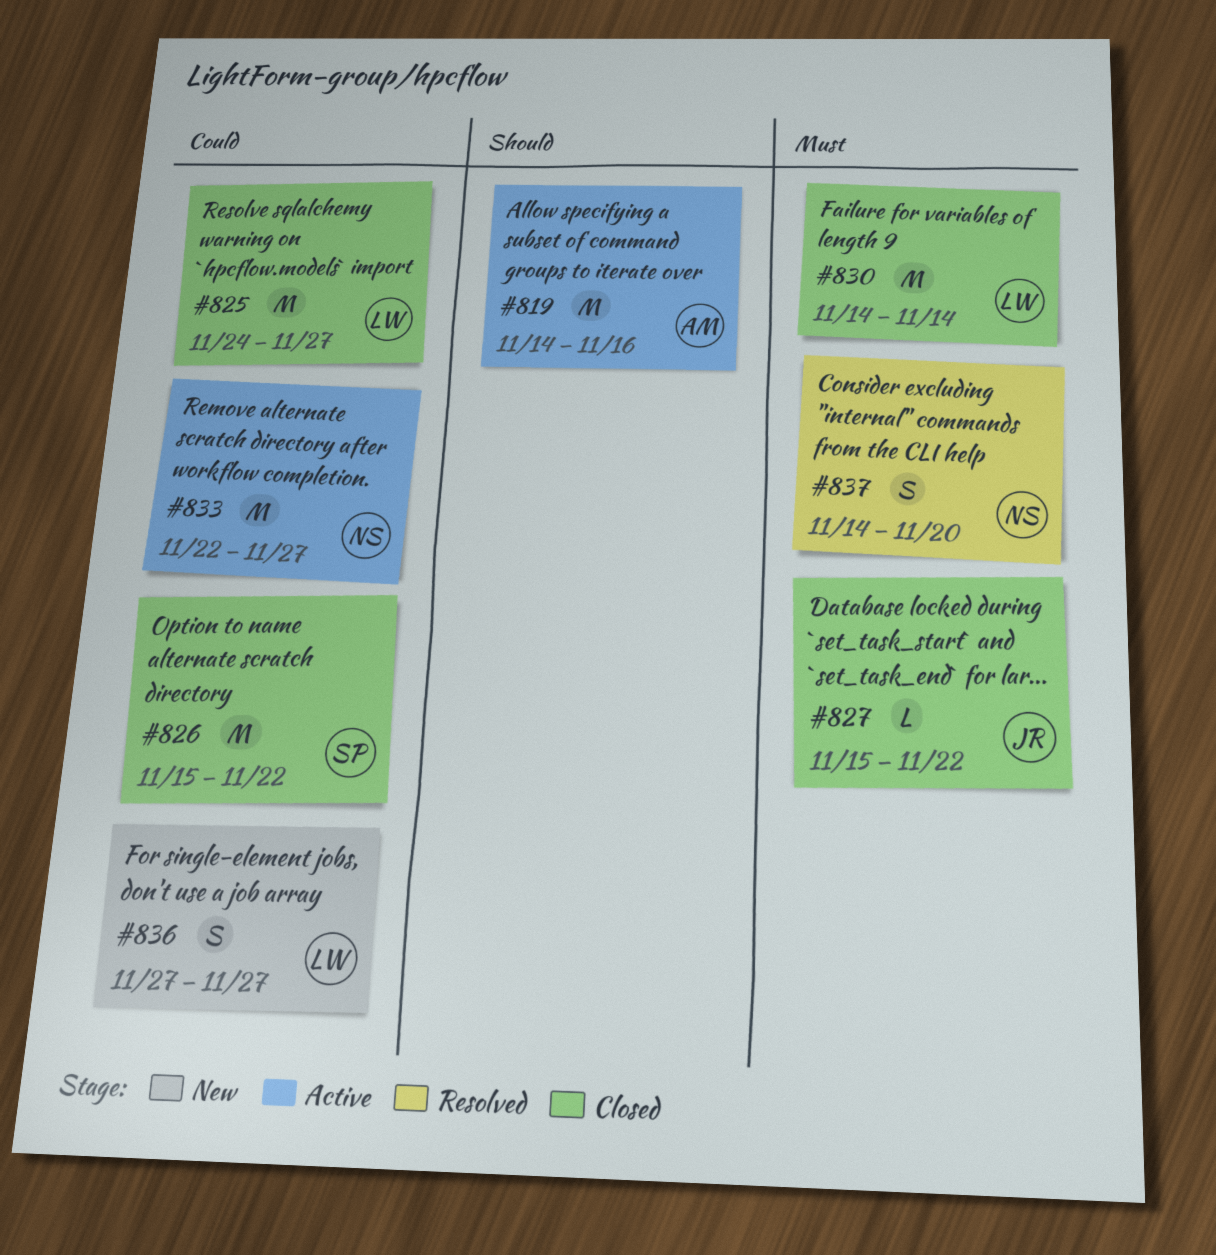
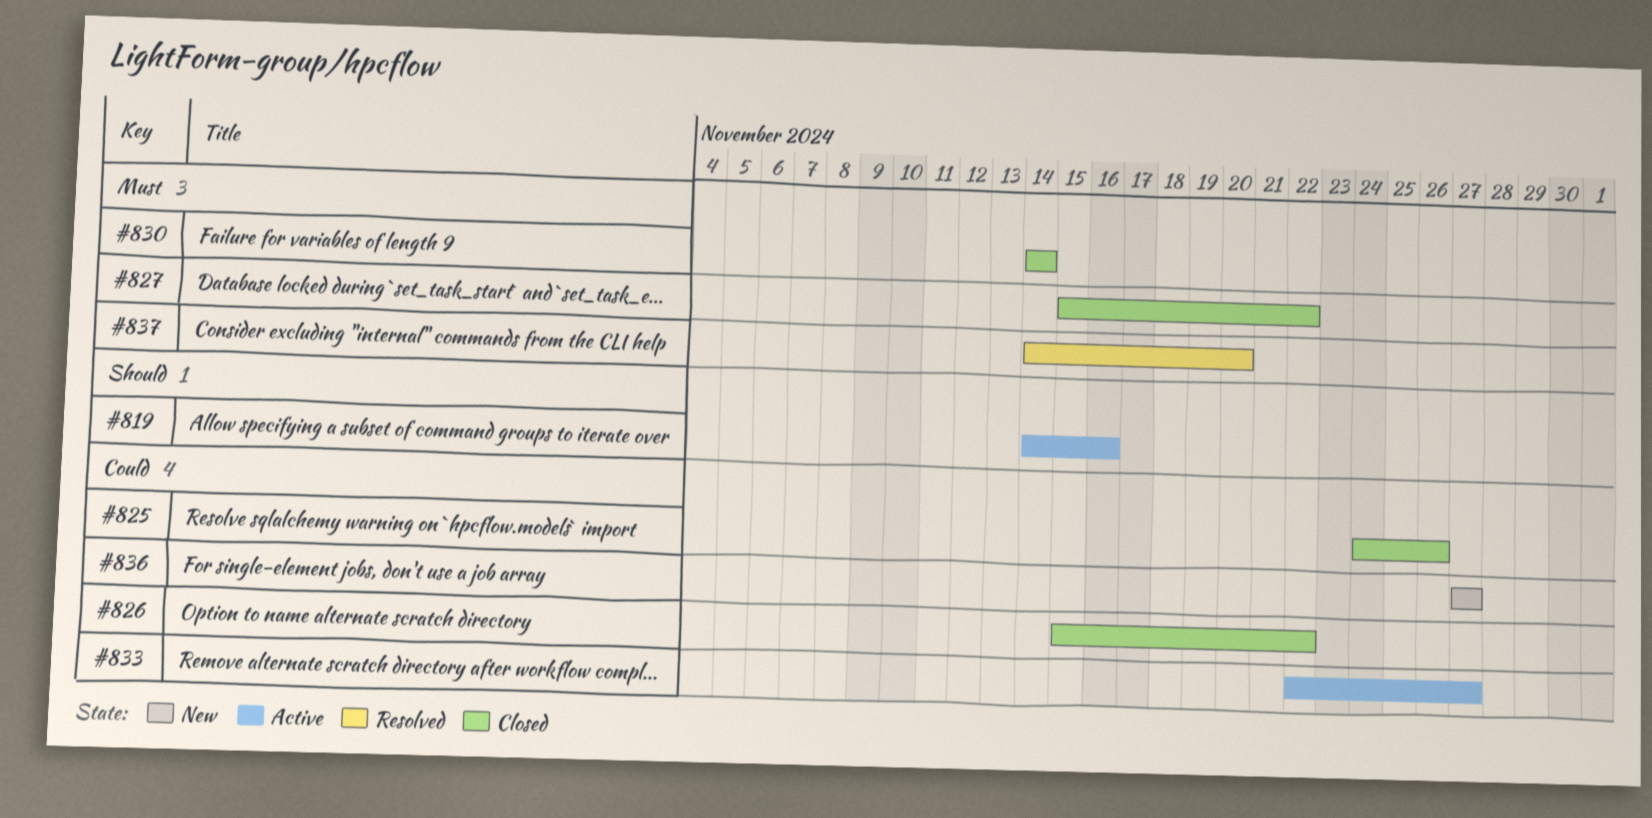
#825, due: Nov 27 -> Nov 26

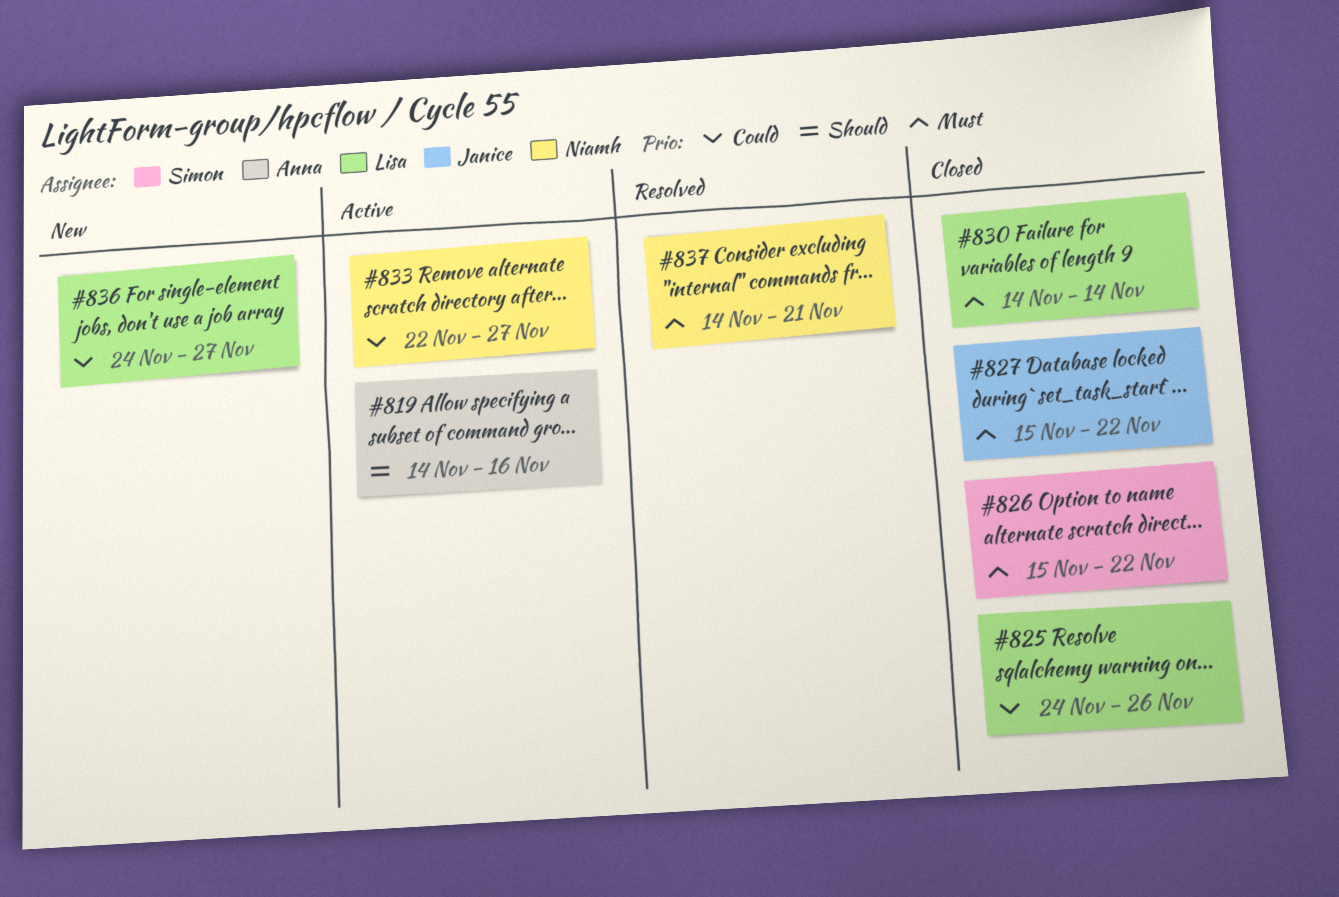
#826, priority: Could -> Must
#836, start: Nov 27 -> Nov 24
#837, due: Nov 20 -> Nov 21

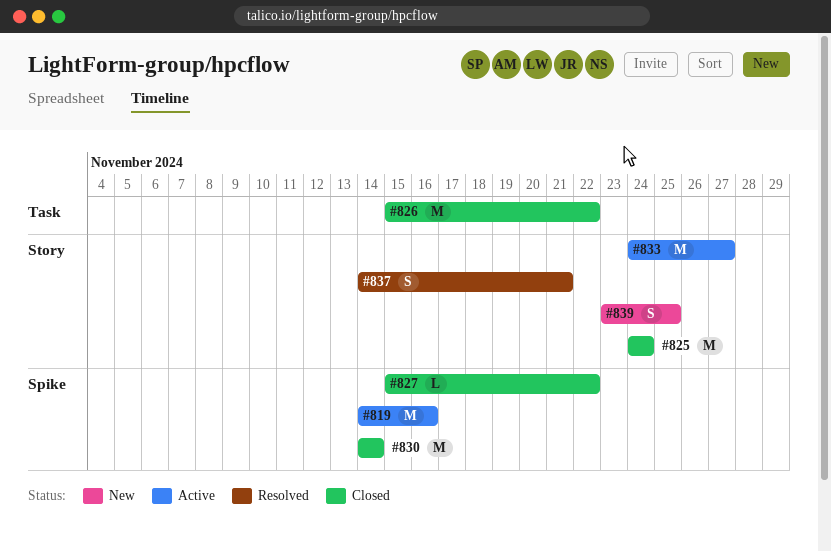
#825, due: Nov 26 -> Nov 24
#833, start: Nov 22 -> Nov 24
#836: present -> none
#839: none -> present

